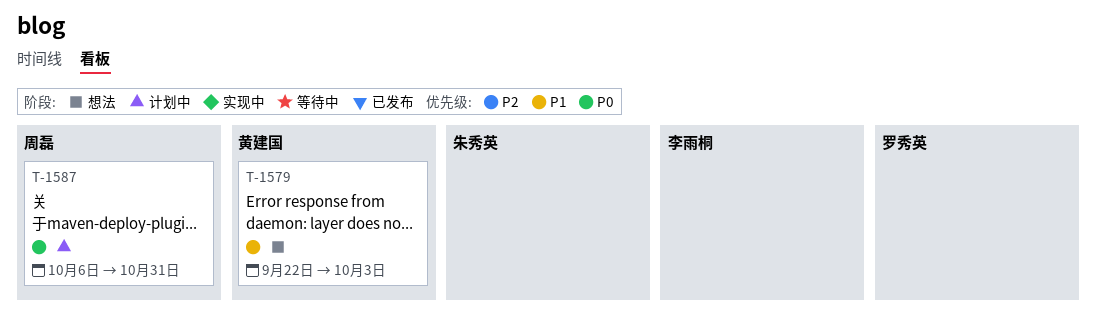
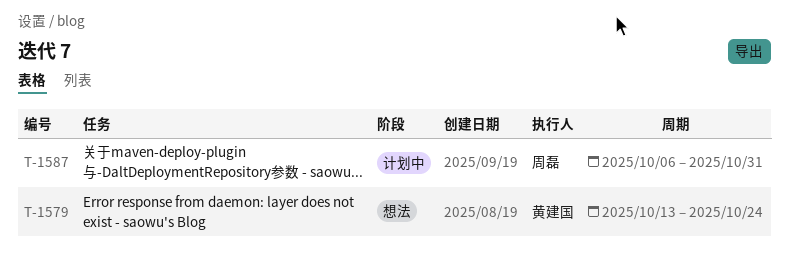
T-1579, start: Sep 22 -> Oct 13
T-1579, due: Oct 3 -> Oct 24

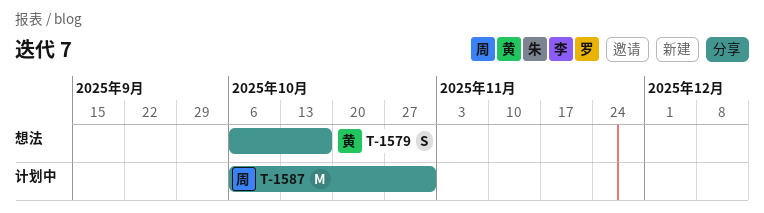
T-1579, start: Oct 13 -> Oct 6
T-1579, due: Oct 24 -> Oct 17

